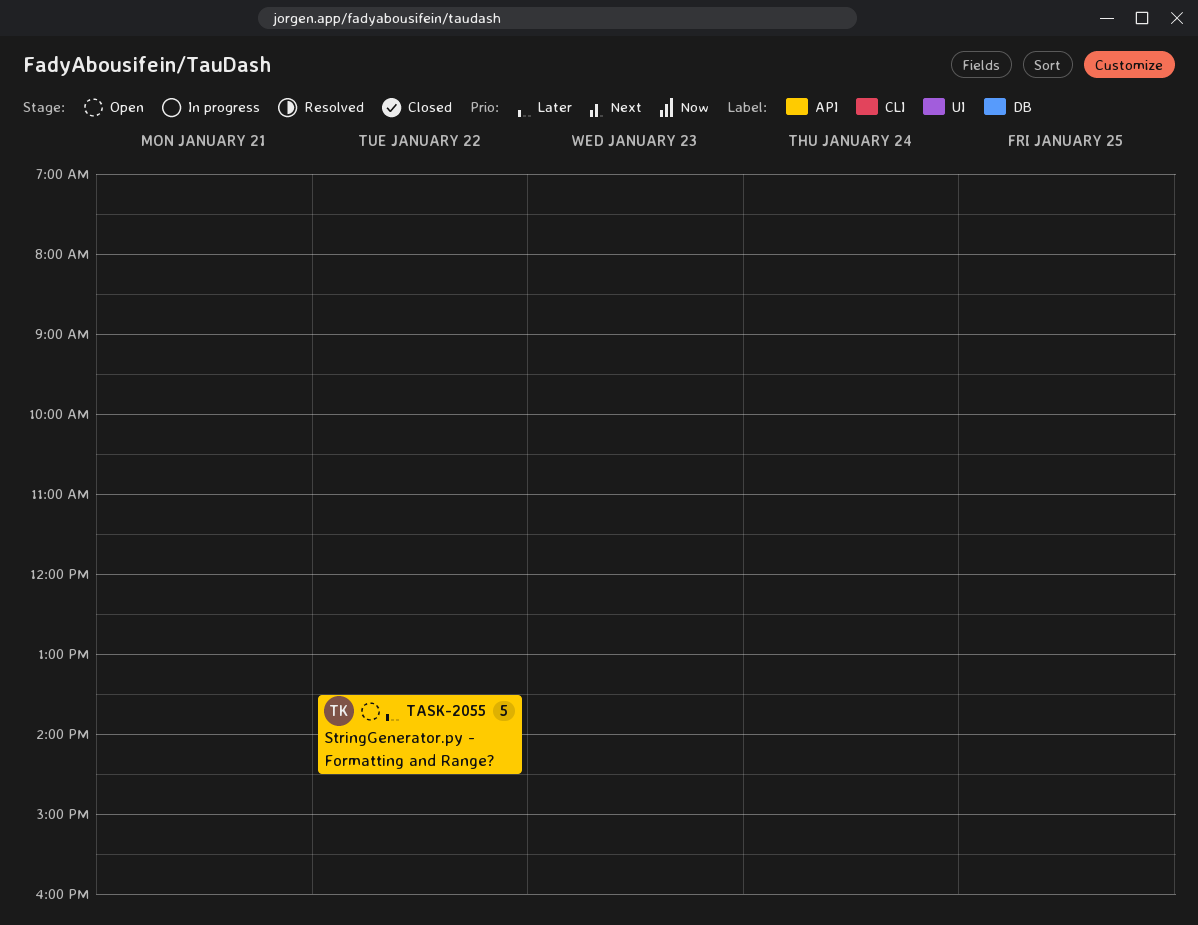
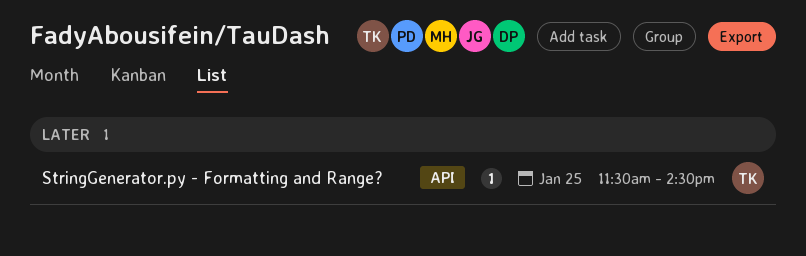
StringGenerator.py - Formatting and Range?, estimate: 5 -> 1
StringGenerator.py - Formatting and Range?, day: Jan 22 -> Jan 25
StringGenerator.py - Formatting and Range?, begins: 13:30 -> 11:30

